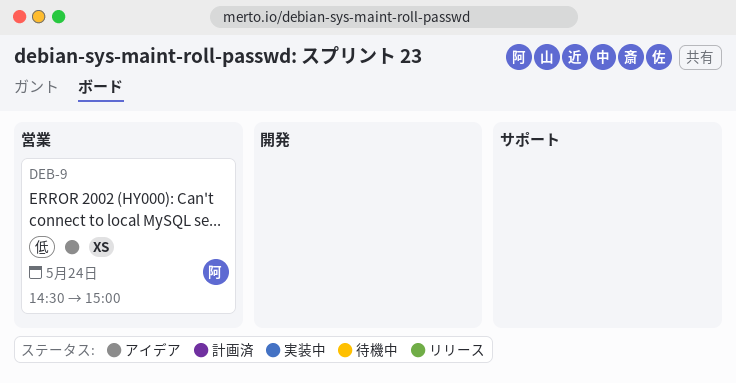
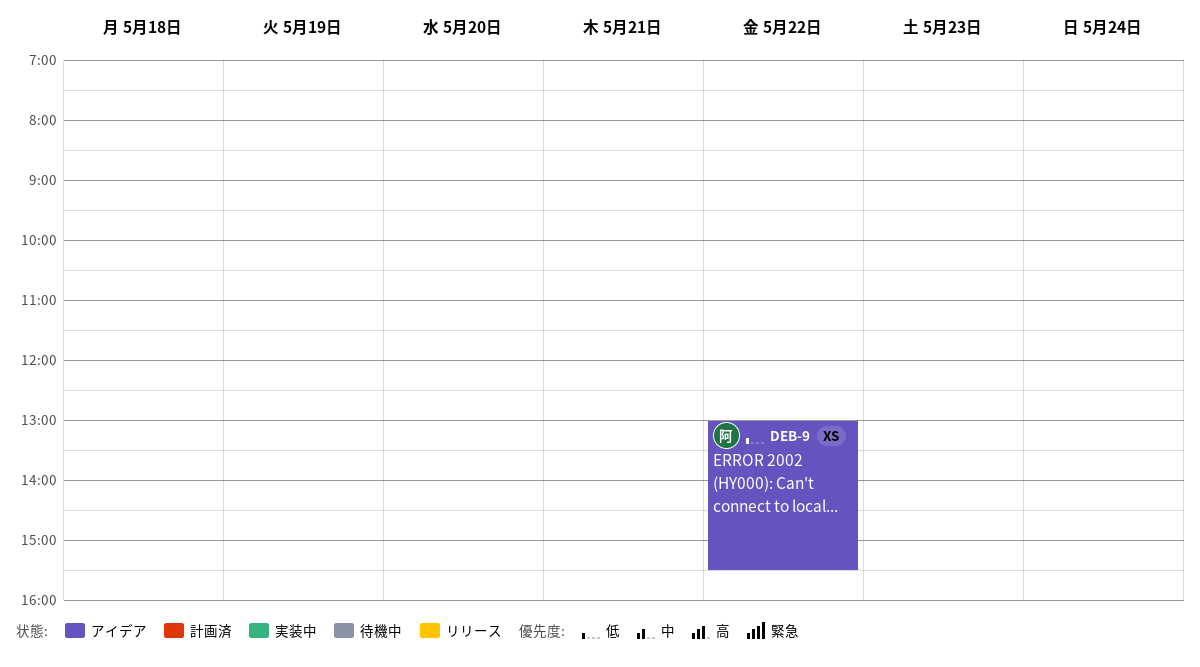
DEB-9, day: May 24 -> May 22
DEB-9, begins: 14:30 -> 13:00
DEB-9, ends: 15:00 -> 15:30

